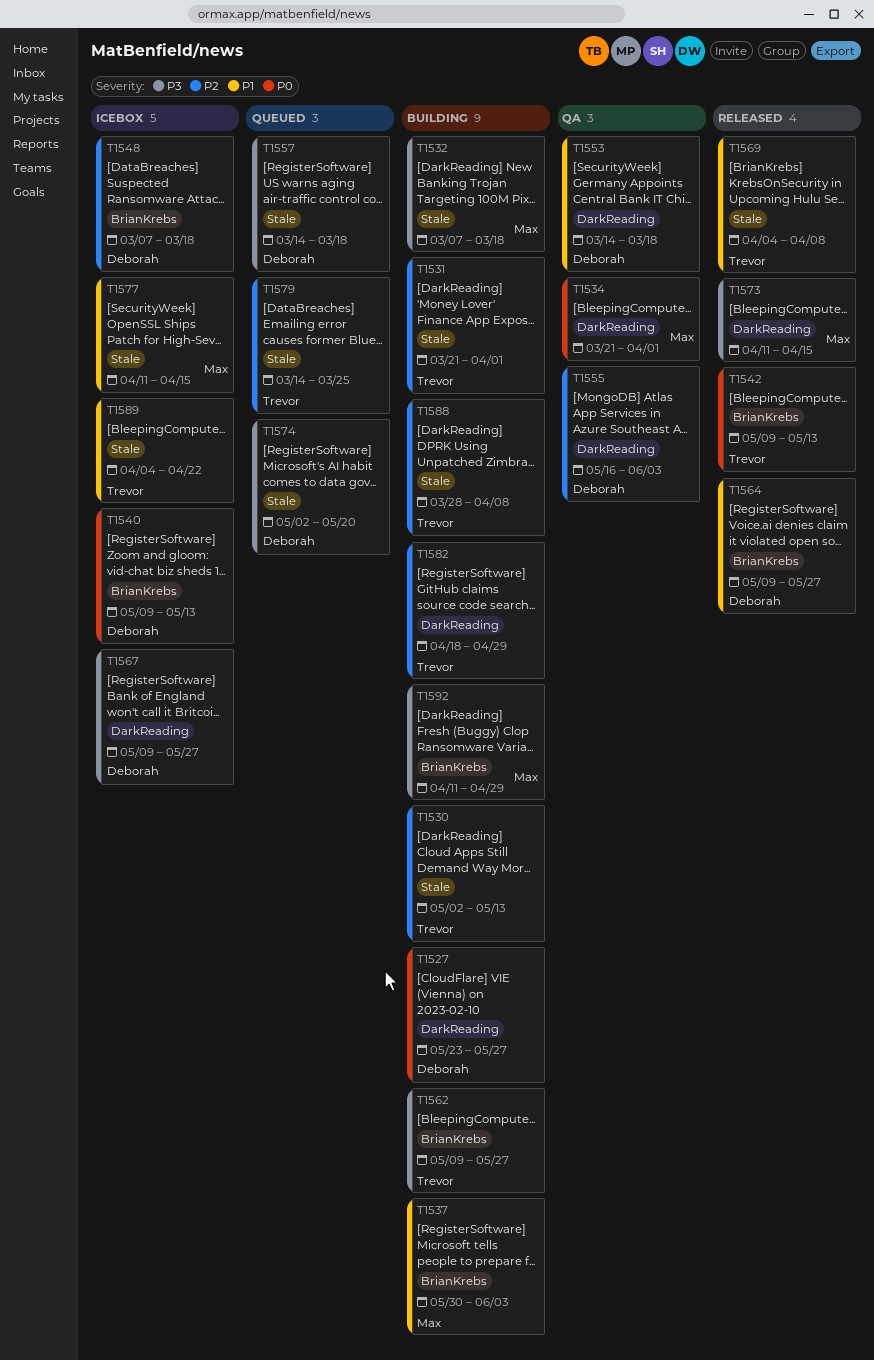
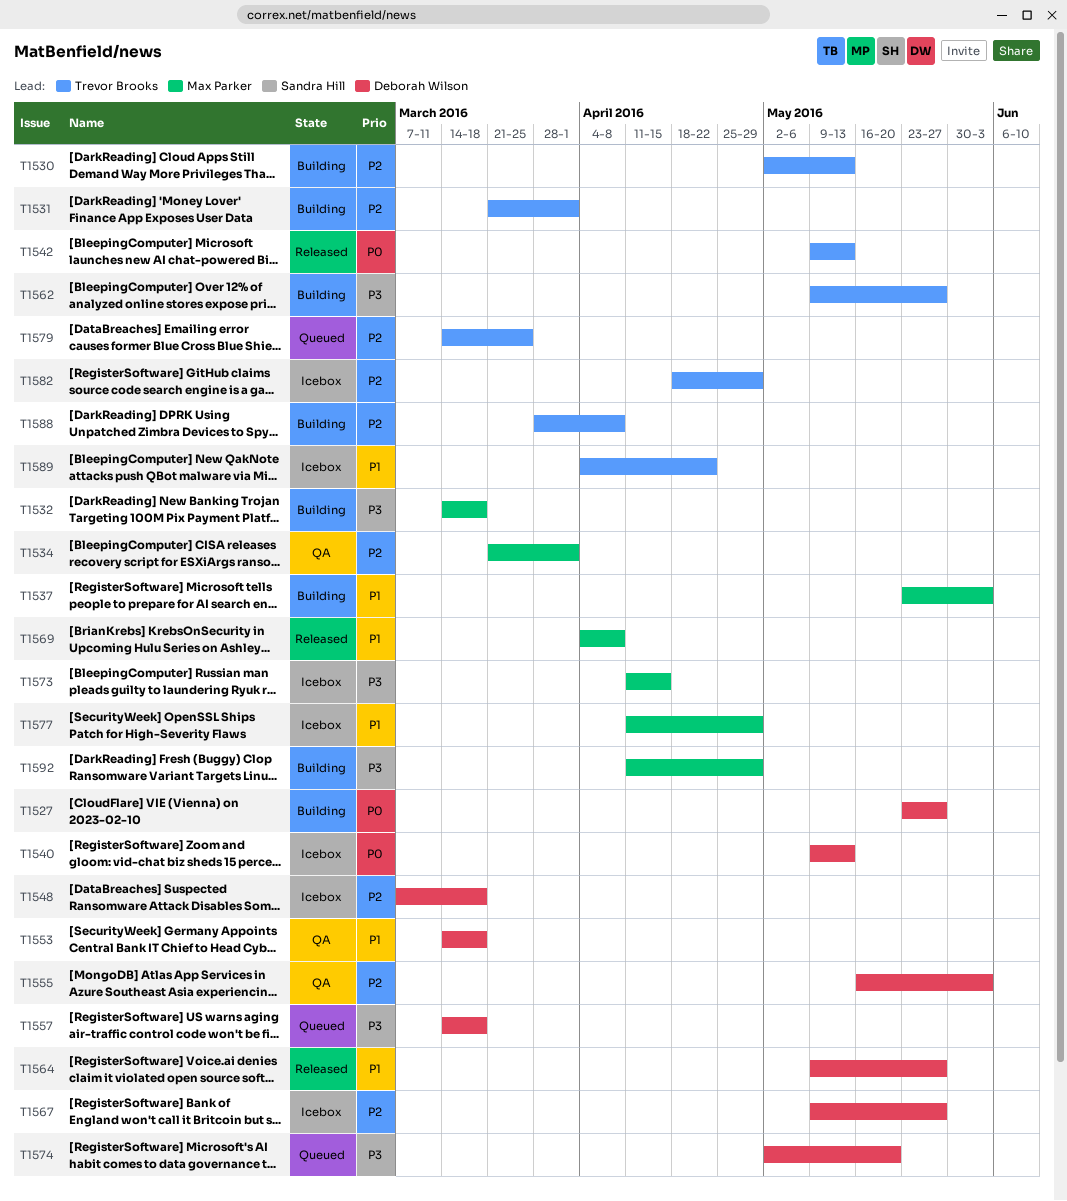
T1532, start: Mar 7 -> Mar 14
T1534, priority: P0 -> P2
T1537, start: May 30 -> May 23
T1567, priority: P3 -> P2
T1569, owner: Trevor Brooks -> Max Parker
T1573, status: Released -> Icebox
T1577, due: Apr 15 -> Apr 29
T1582, status: Building -> Icebox

